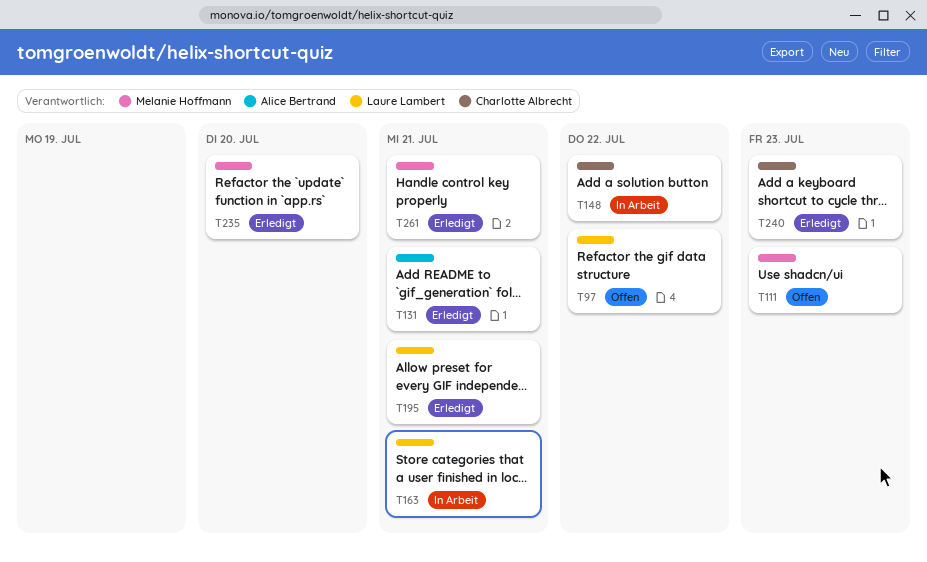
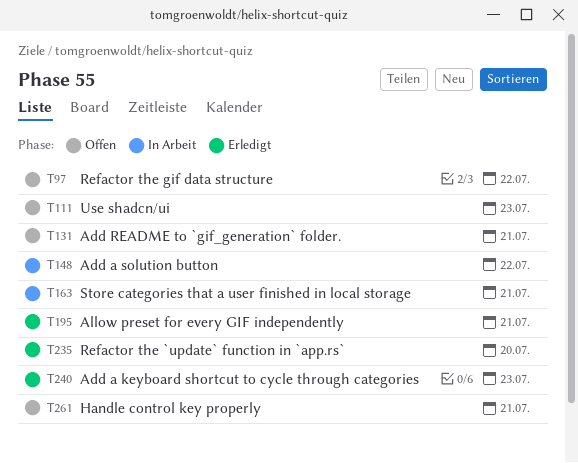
T131, status: Erledigt -> Offen
T261, status: Erledigt -> Offen

